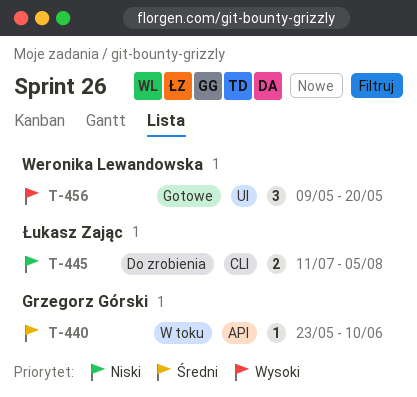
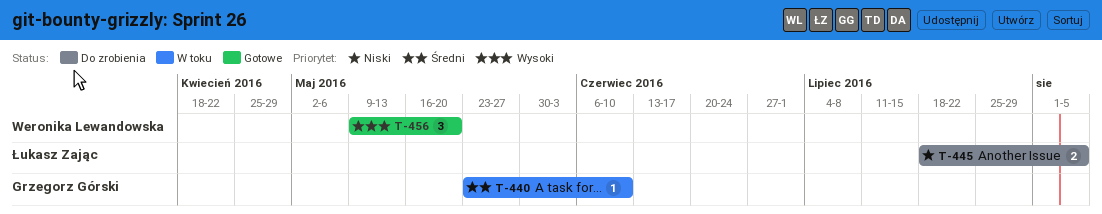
T-445, start: Jul 11 -> Jul 18

